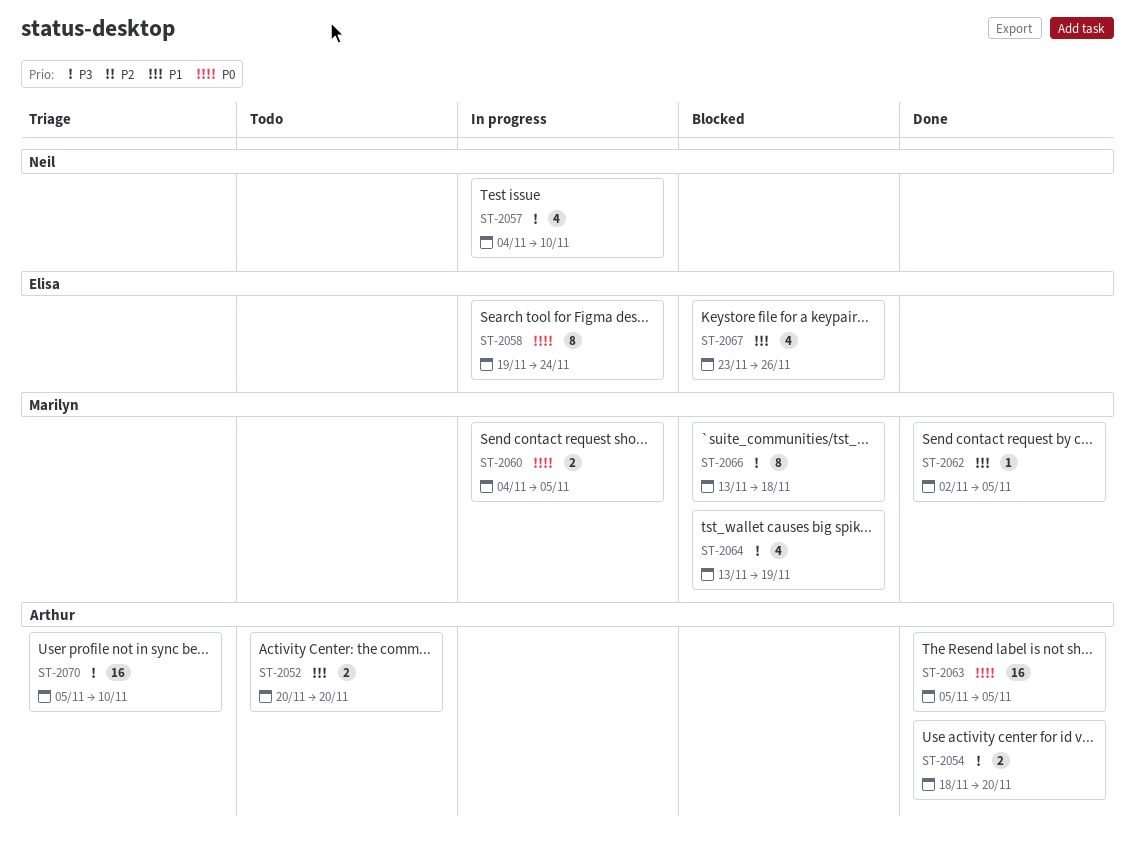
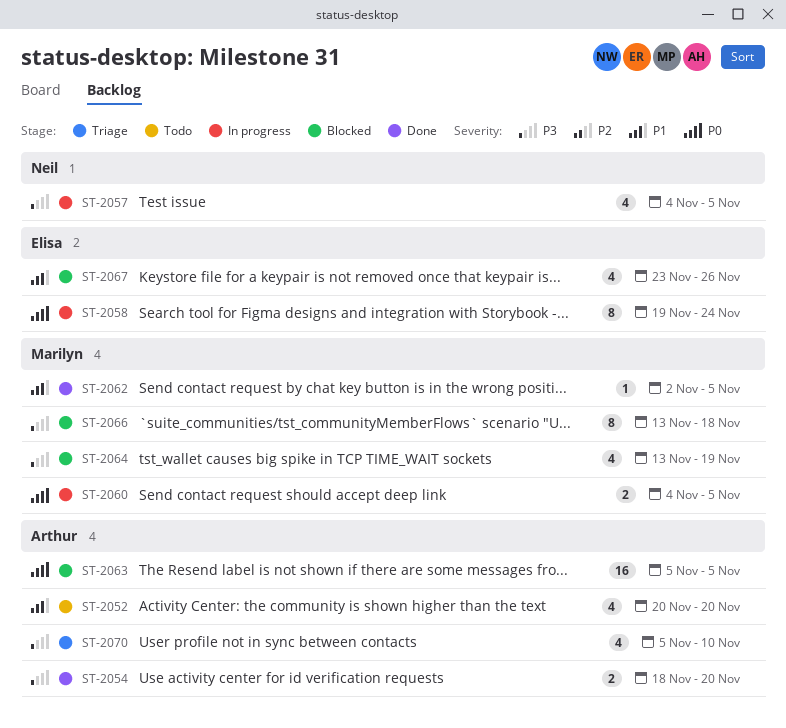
ST-2052, estimate: 2 -> 4
ST-2057, due: Nov 10 -> Nov 5
ST-2063, status: Done -> Blocked
ST-2070, estimate: 16 -> 4

